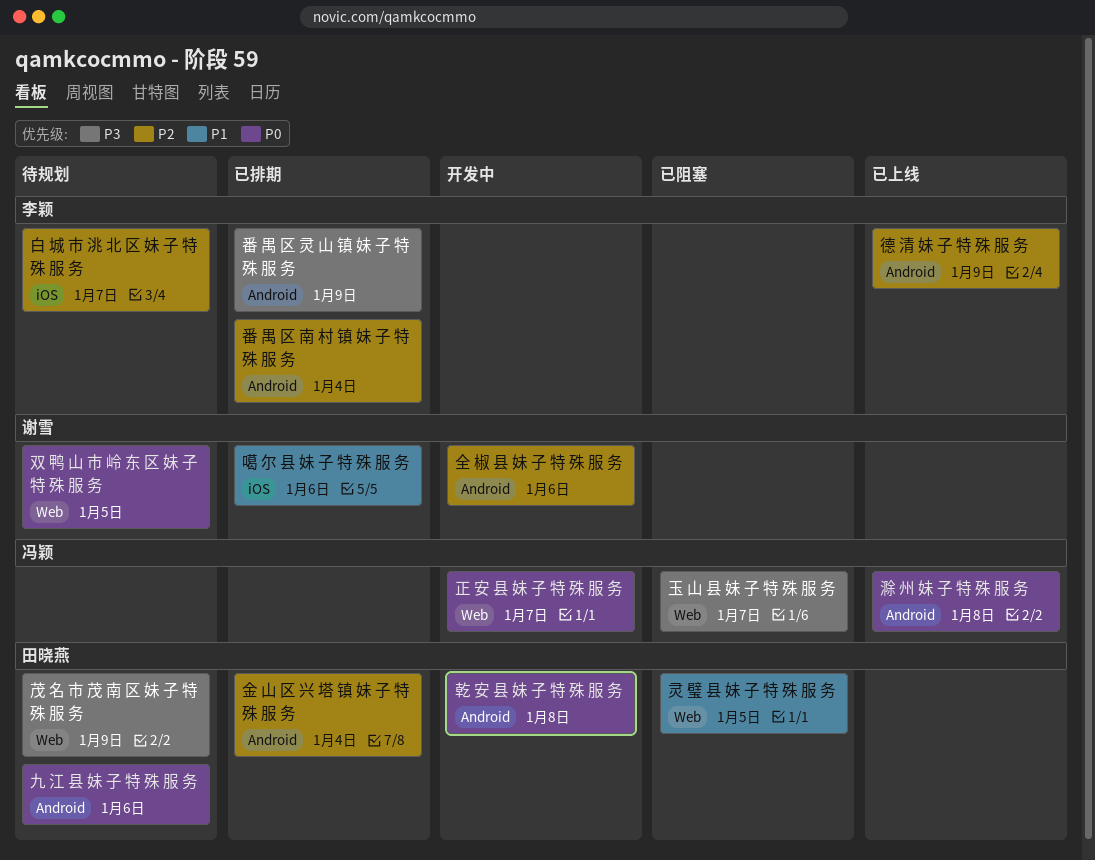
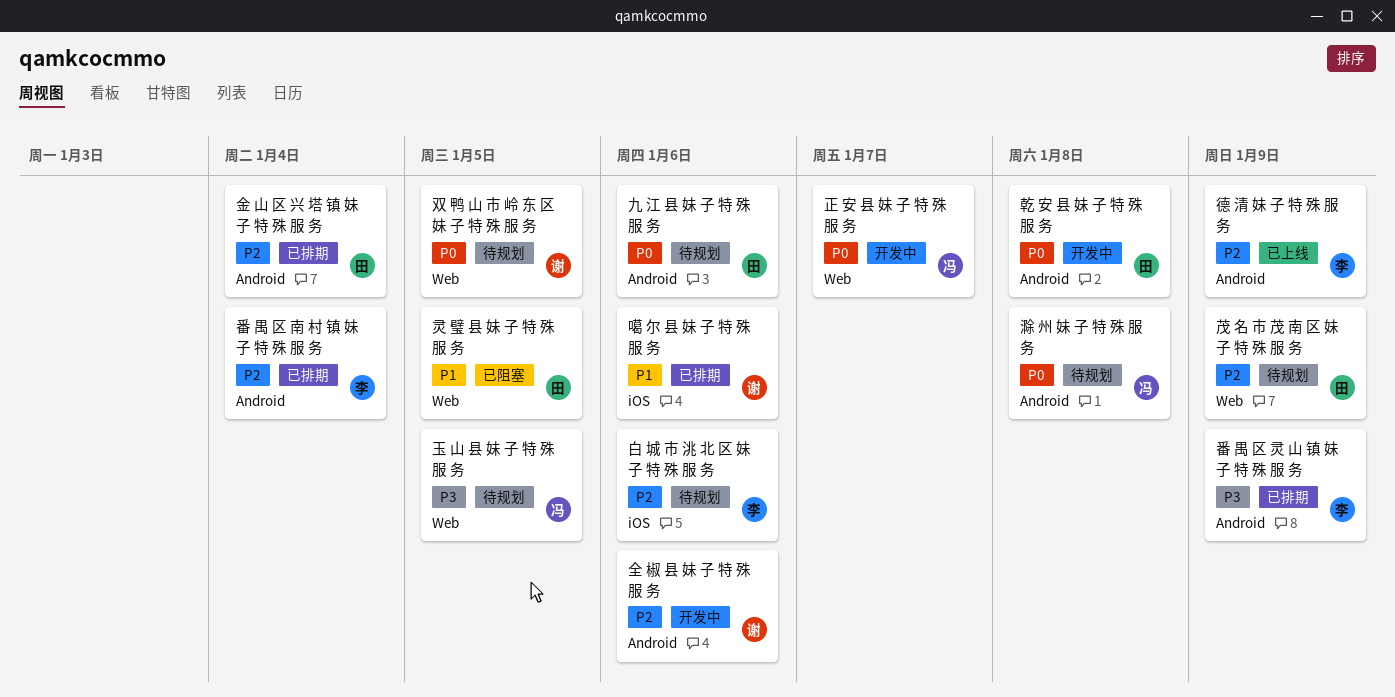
滁 州 妹 子 特 殊 服 务, status: 已上线 -> 待规划
玉 山 县 妹 子 特 殊 服 务, status: 已阻塞 -> 待规划
玉 山 县 妹 子 特 殊 服 务, due: Jan 7 -> Jan 5
白 城 市 洮 北 区 妹 子 特 殊 服 务, due: Jan 7 -> Jan 6
茂 名 市 茂 南 区 妹 子 特 殊 服 务, priority: P3 -> P2

